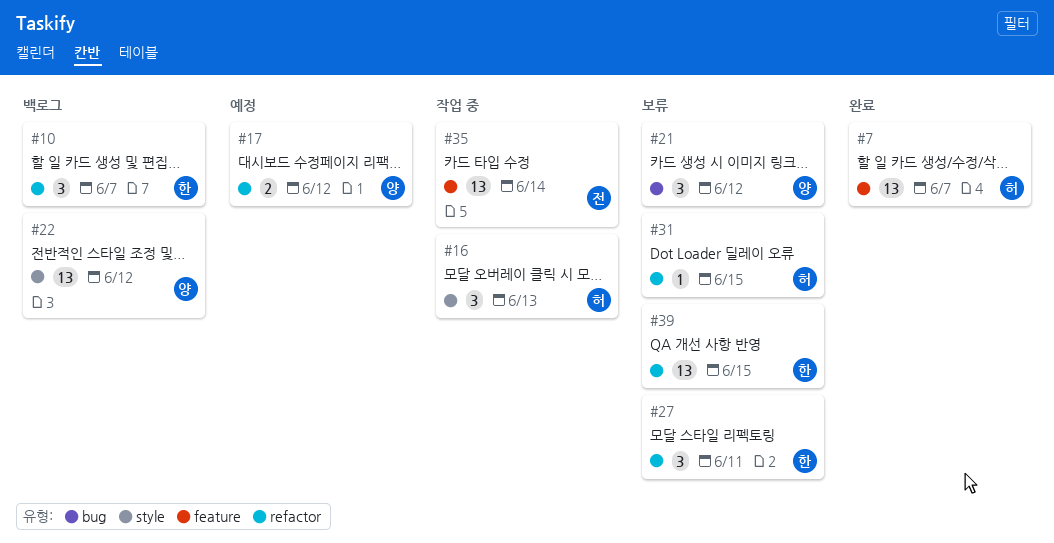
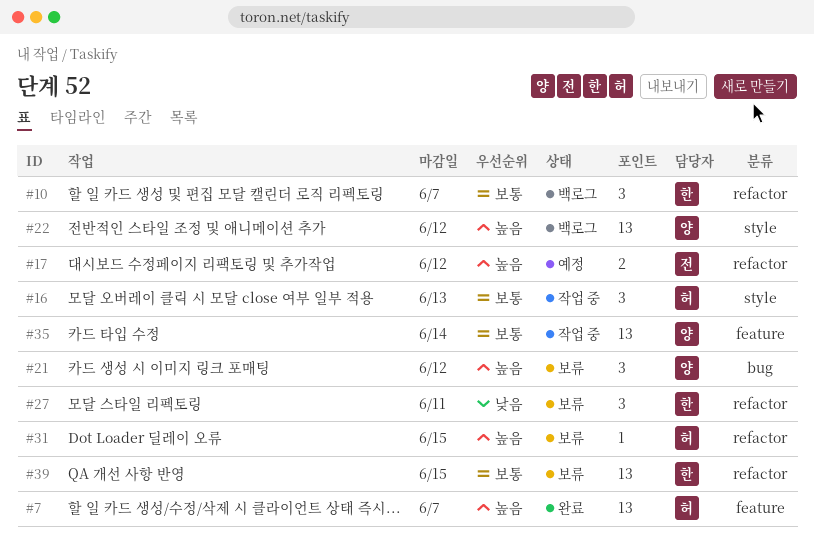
#17, owner: 양 -> 전
#35, owner: 전 -> 양

